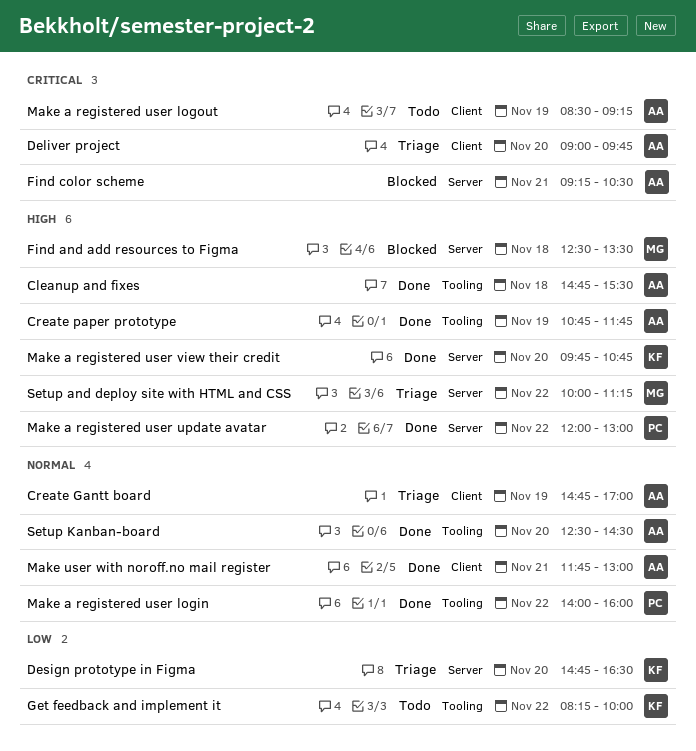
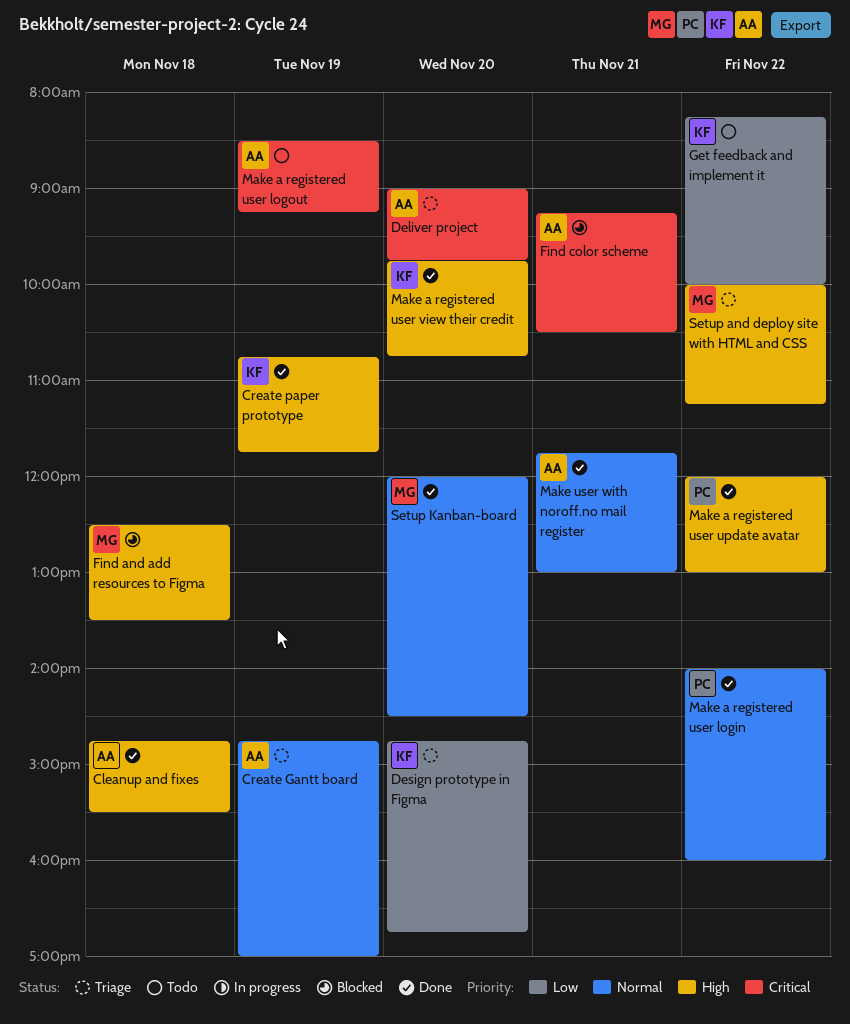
Create paper prototype, owner: AA -> KF
Design prototype in Figma, ends: 16:30 -> 16:45
Setup Kanban-board, owner: AA -> MG
Setup Kanban-board, begins: 12:30 -> 12:00

